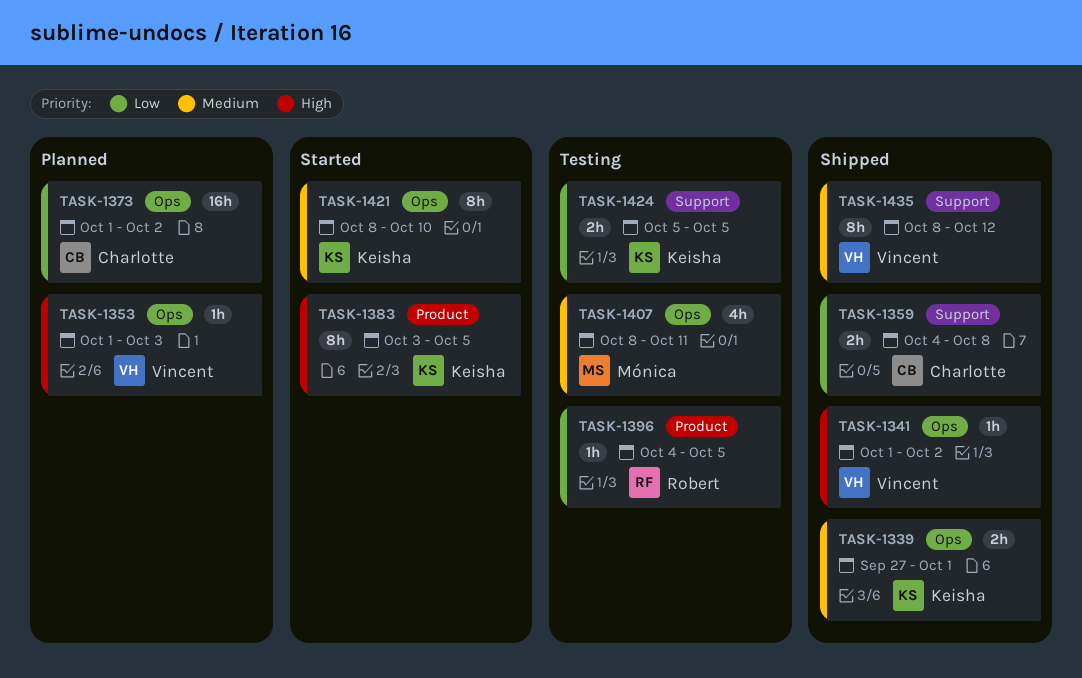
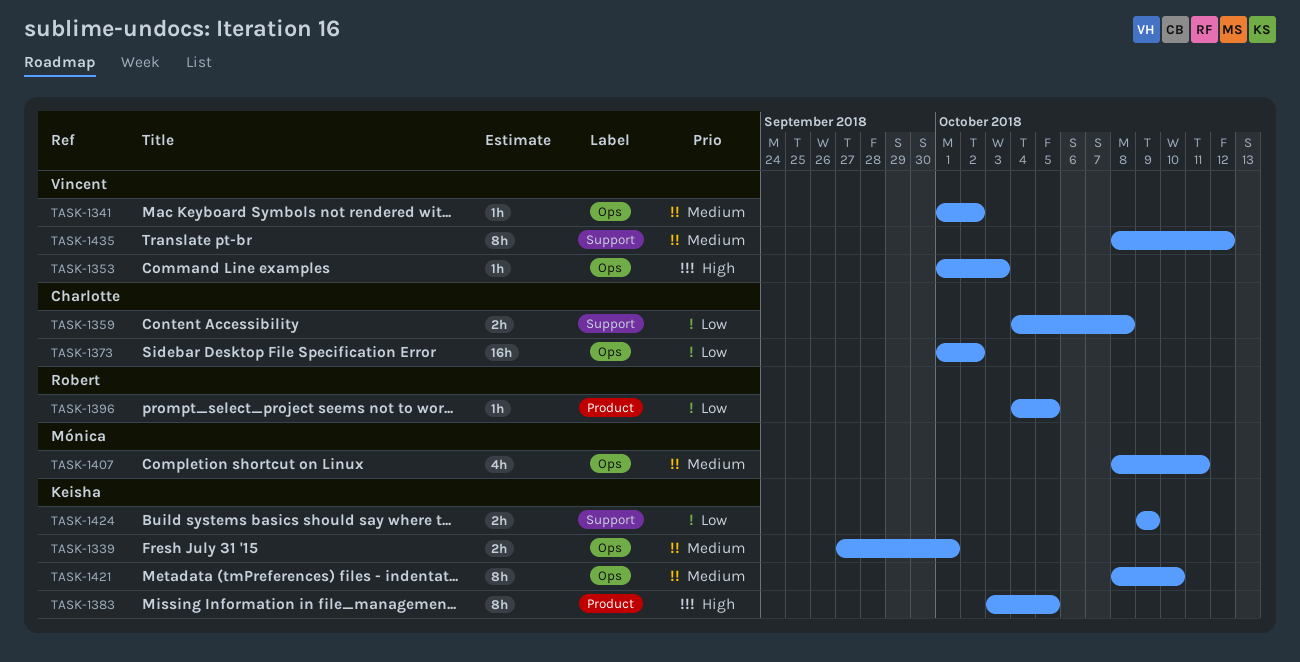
TASK-1341, priority: High -> Medium
TASK-1424, start: Oct 5 -> Oct 9
TASK-1424, due: Oct 5 -> Oct 9

